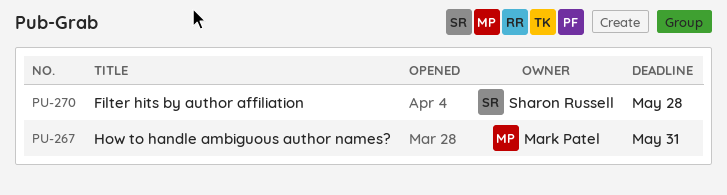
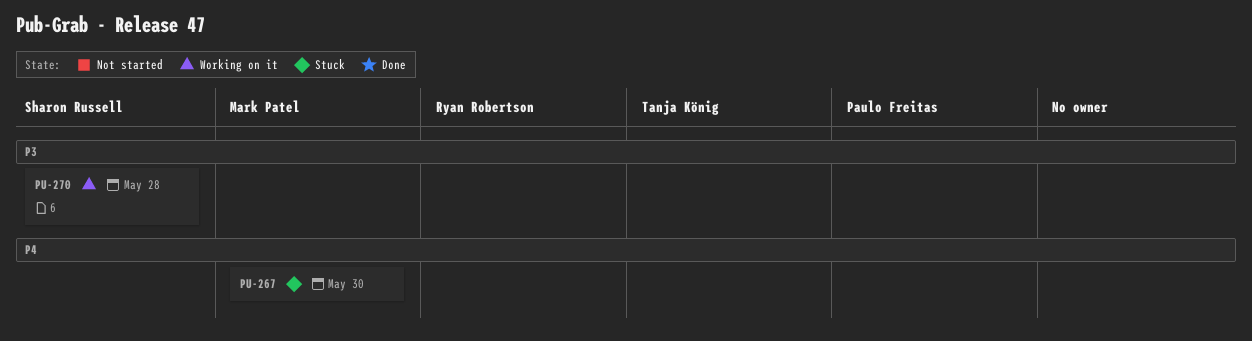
PU-267, due: May 31 -> May 30

